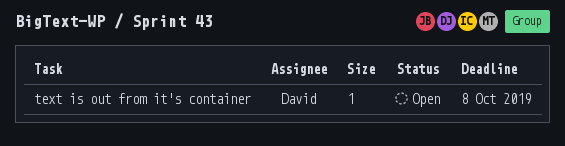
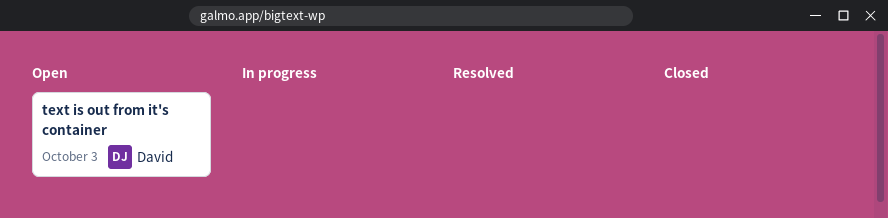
text is out from it's container, due: Oct 8 -> Oct 3

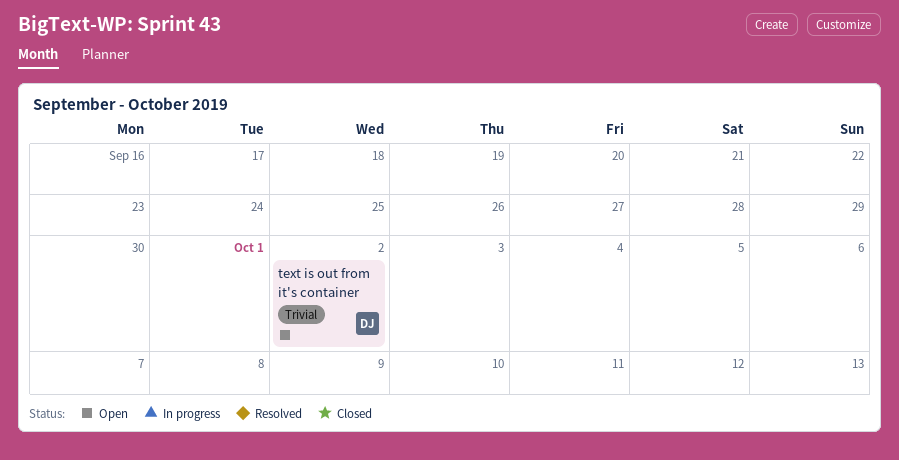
text is out from it's container, due: Oct 3 -> Oct 2

